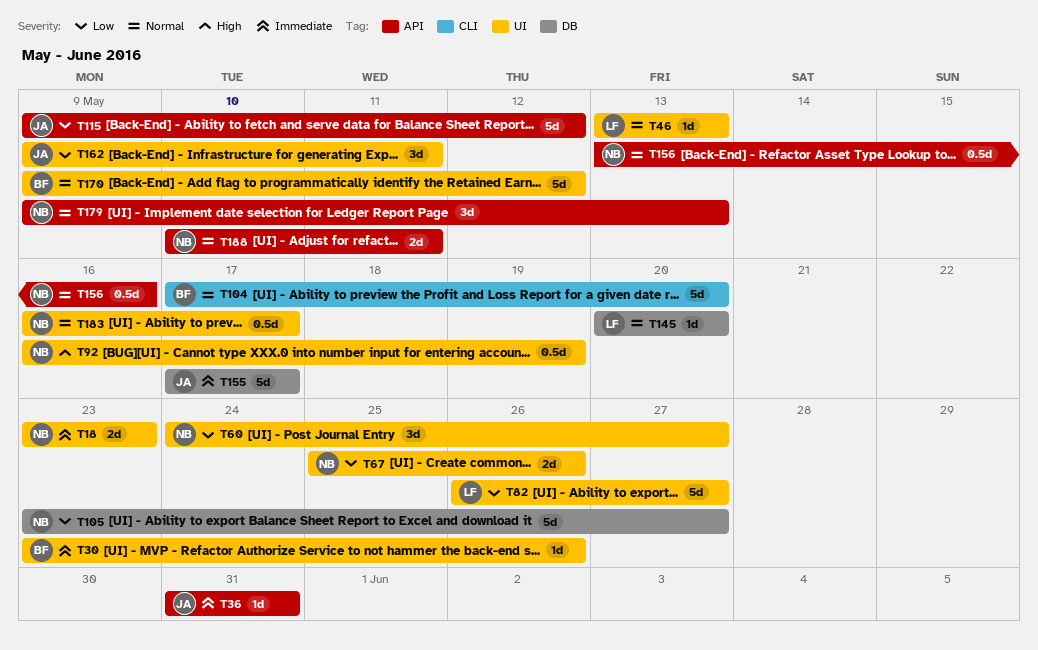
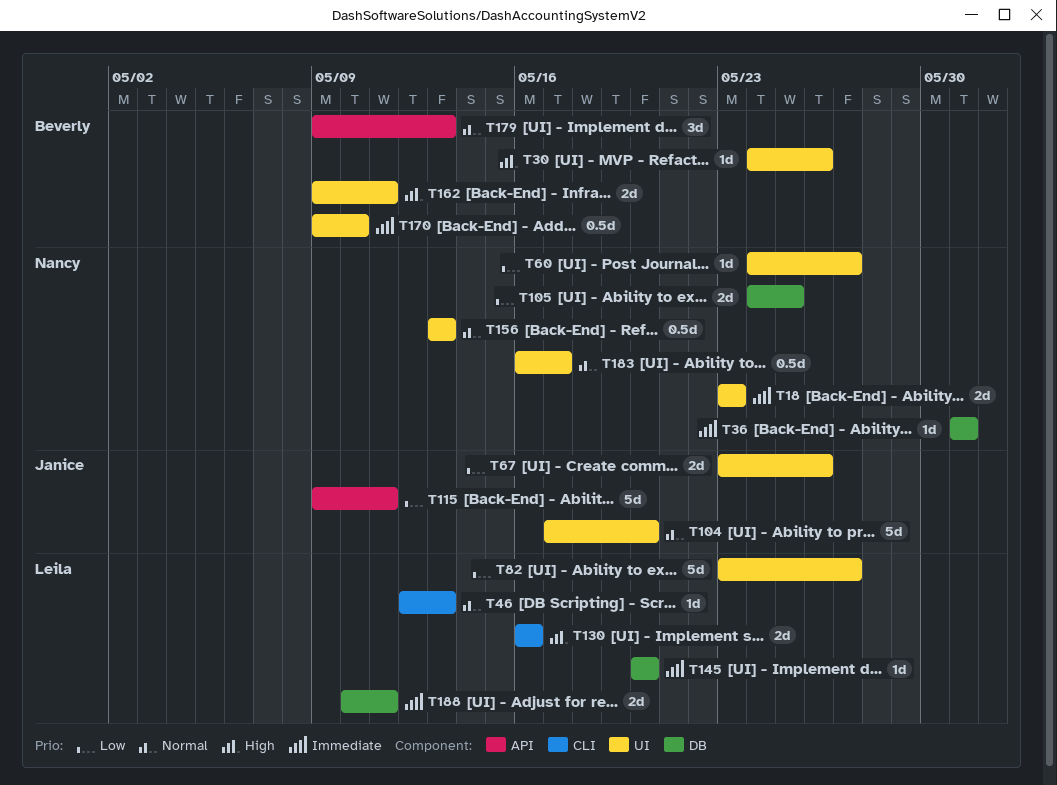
T30, priority: Immediate -> High
T30, start: May 23 -> May 24
T36, owner: Janice -> Nancy
T36, label: API -> DB
T46, label: UI -> CLI
T46, start: May 13 -> May 12
T60, estimate: 3d -> 1d
T67, owner: Nancy -> Janice
T67, start: May 25 -> May 23
T82, start: May 26 -> May 23
T92: present -> none
T104, owner: Beverly -> Janice
T104, label: CLI -> UI
T105, estimate: 5d -> 2d
T105, start: May 23 -> May 24
T105, due: May 27 -> May 25
T115, due: May 12 -> May 11
T130: none -> present
T145, priority: Normal -> Immediate
T155: present -> none
T156, label: API -> UI
T156, due: May 16 -> May 13
T162, owner: Janice -> Beverly
T162, priority: Low -> High
T162, estimate: 3d -> 2d
T170, priority: Normal -> Immediate
T170, estimate: 5d -> 0.5d
T170, due: May 12 -> May 10
T179, owner: Nancy -> Beverly
T188, owner: Nancy -> Leila
T188, priority: Normal -> Immediate
T188, label: API -> DB

